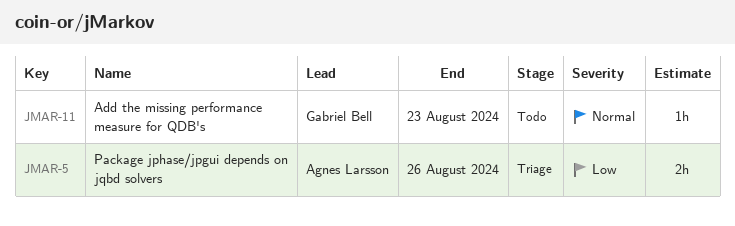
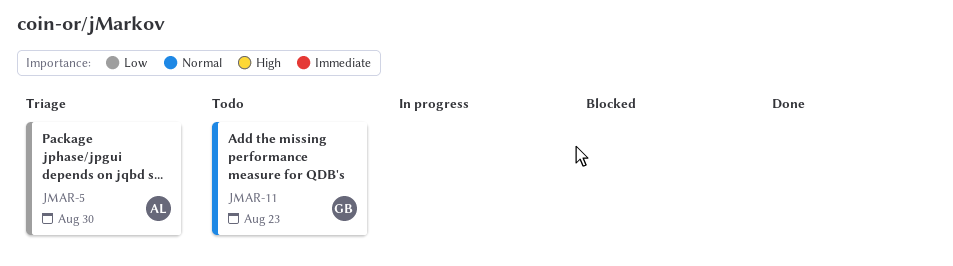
JMAR-5, due: Aug 26 -> Aug 30

